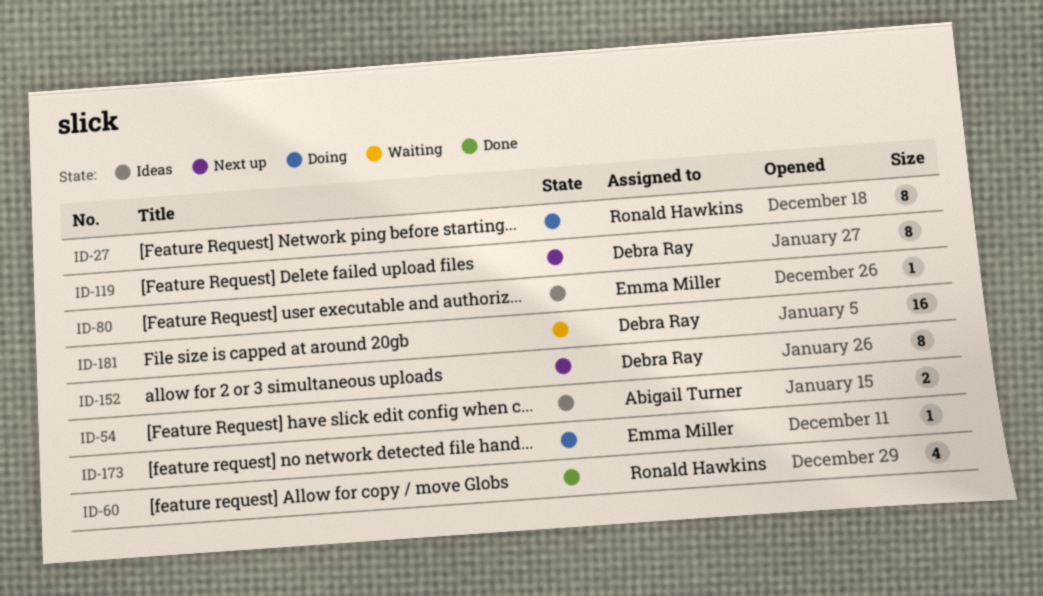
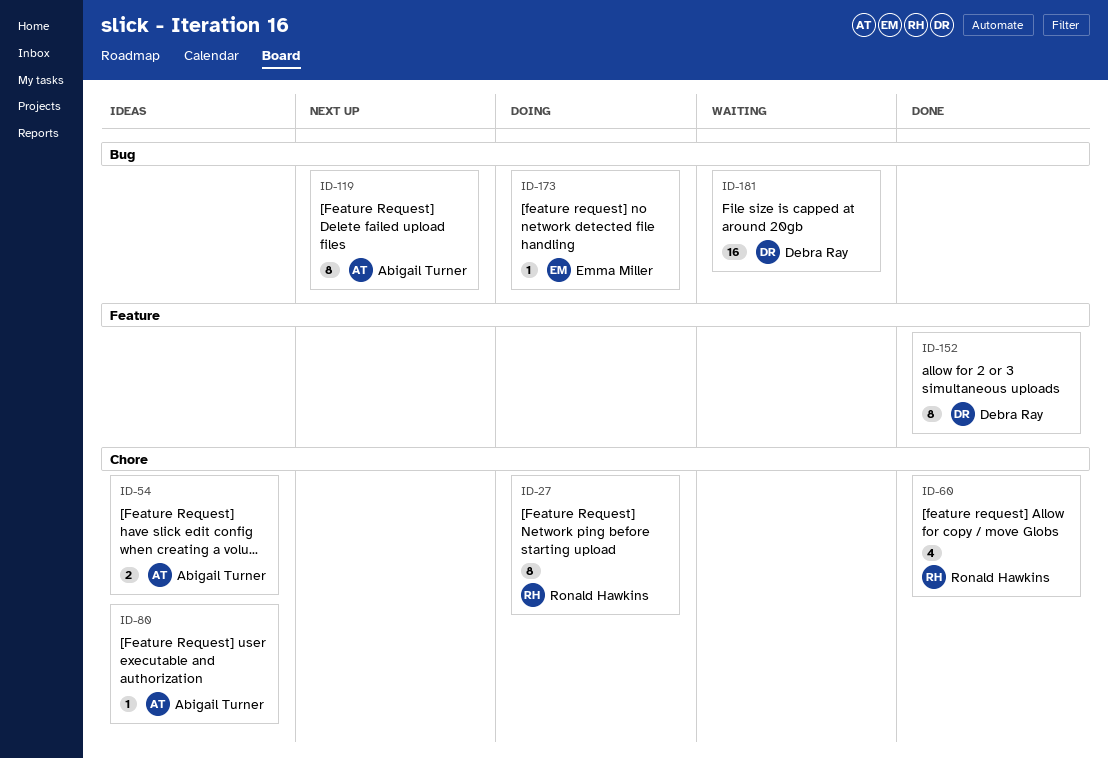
ID-80, owner: Emma Miller -> Abigail Turner
ID-119, owner: Debra Ray -> Abigail Turner
ID-152, status: Next up -> Done

